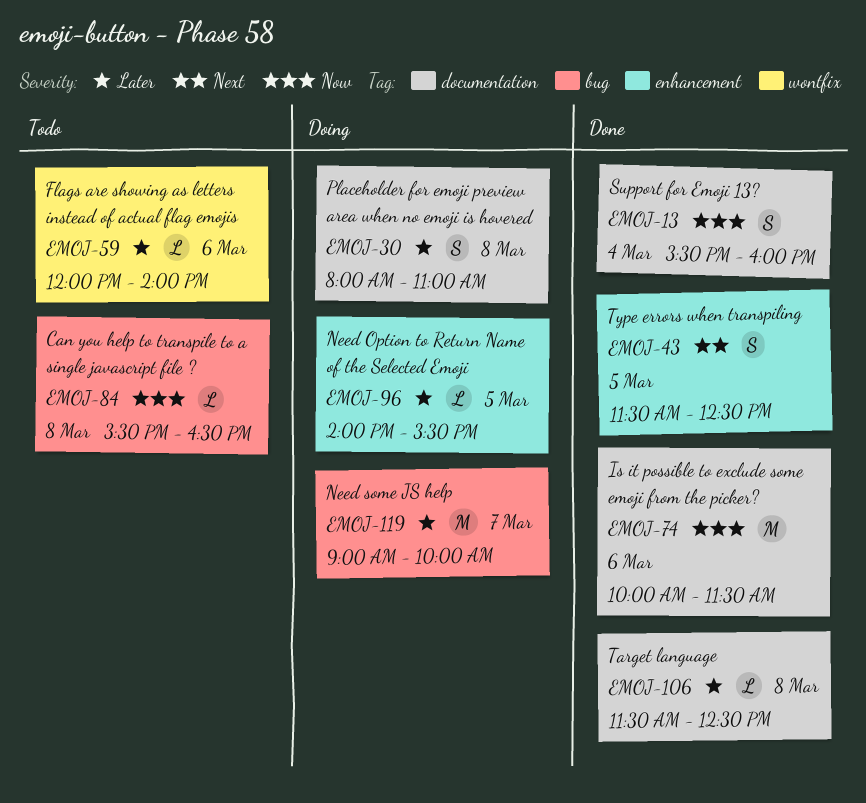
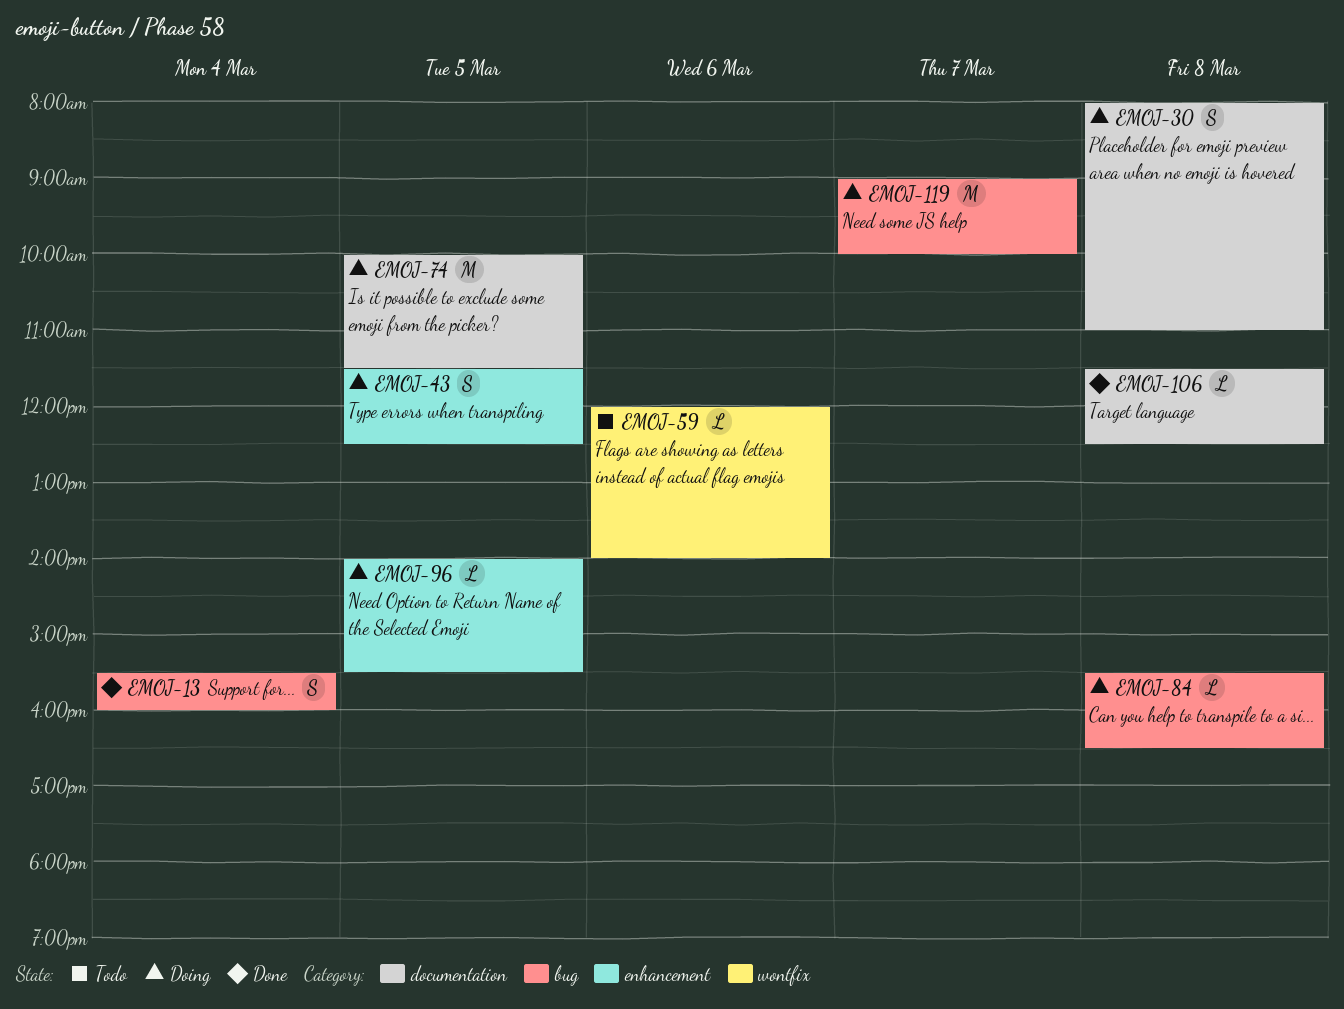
EMOJ-13, label: documentation -> bug
EMOJ-43, status: Done -> Doing
EMOJ-74, status: Done -> Doing
EMOJ-74, day: Mar 6 -> Mar 5
EMOJ-84, status: Todo -> Doing

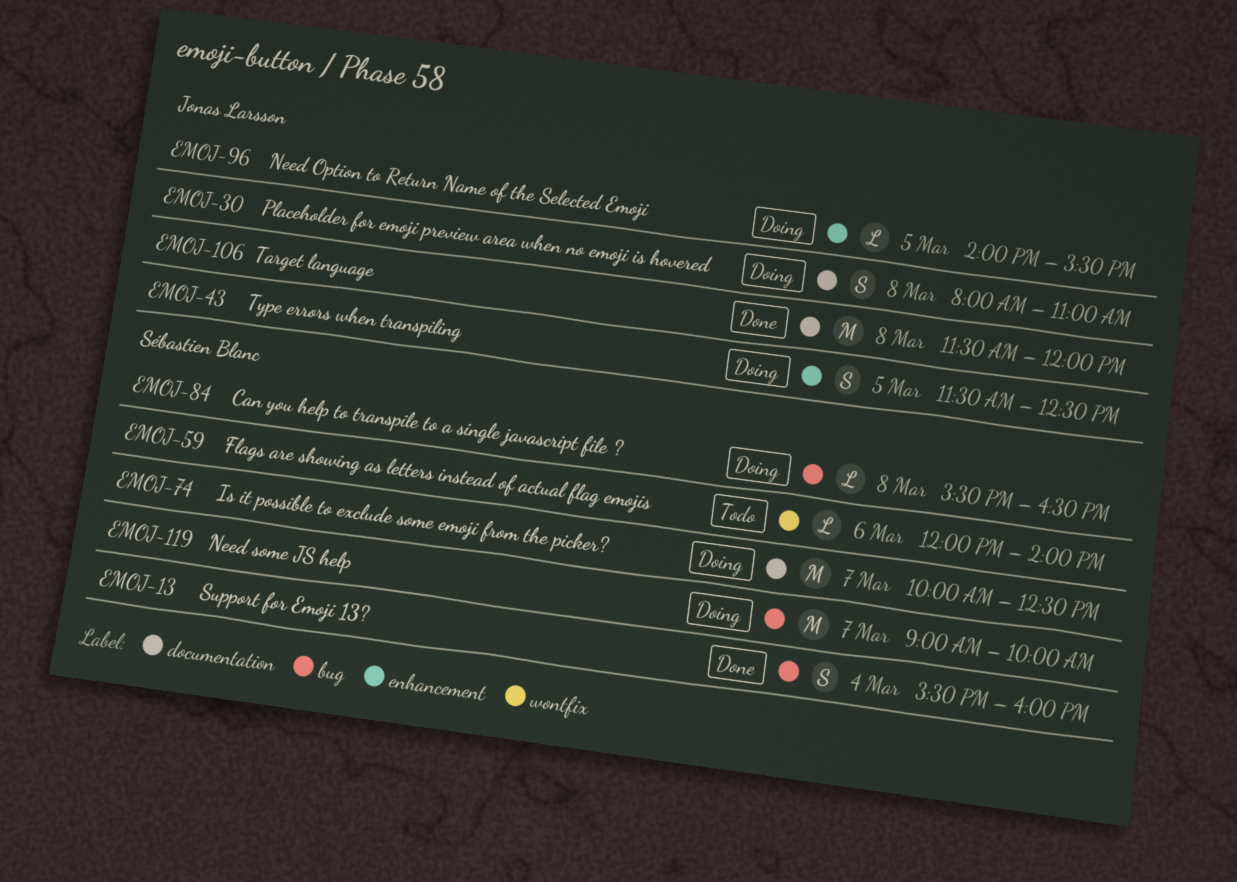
EMOJ-74, day: Mar 5 -> Mar 7
EMOJ-74, ends: 11:30 -> 12:30
EMOJ-106, estimate: L -> M
EMOJ-106, ends: 12:30 -> 12:00

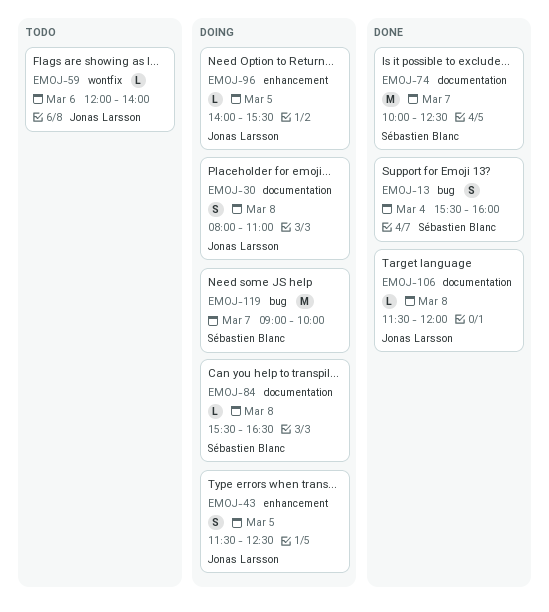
EMOJ-59, owner: Sébastien Blanc -> Jonas Larsson
EMOJ-74, status: Doing -> Done
EMOJ-84, label: bug -> documentation
EMOJ-106, estimate: M -> L

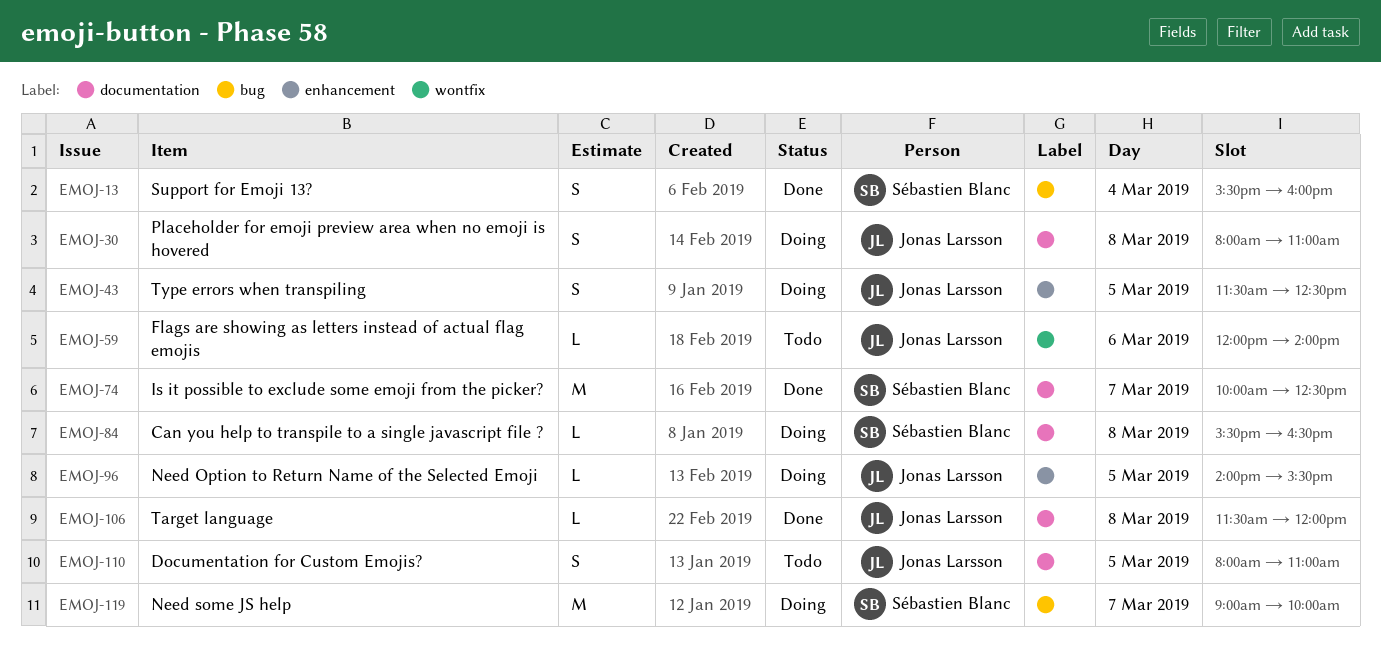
EMOJ-110: none -> present

